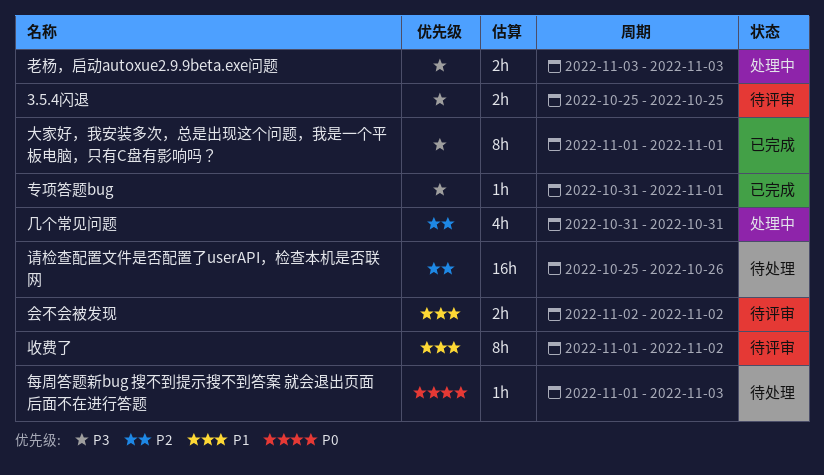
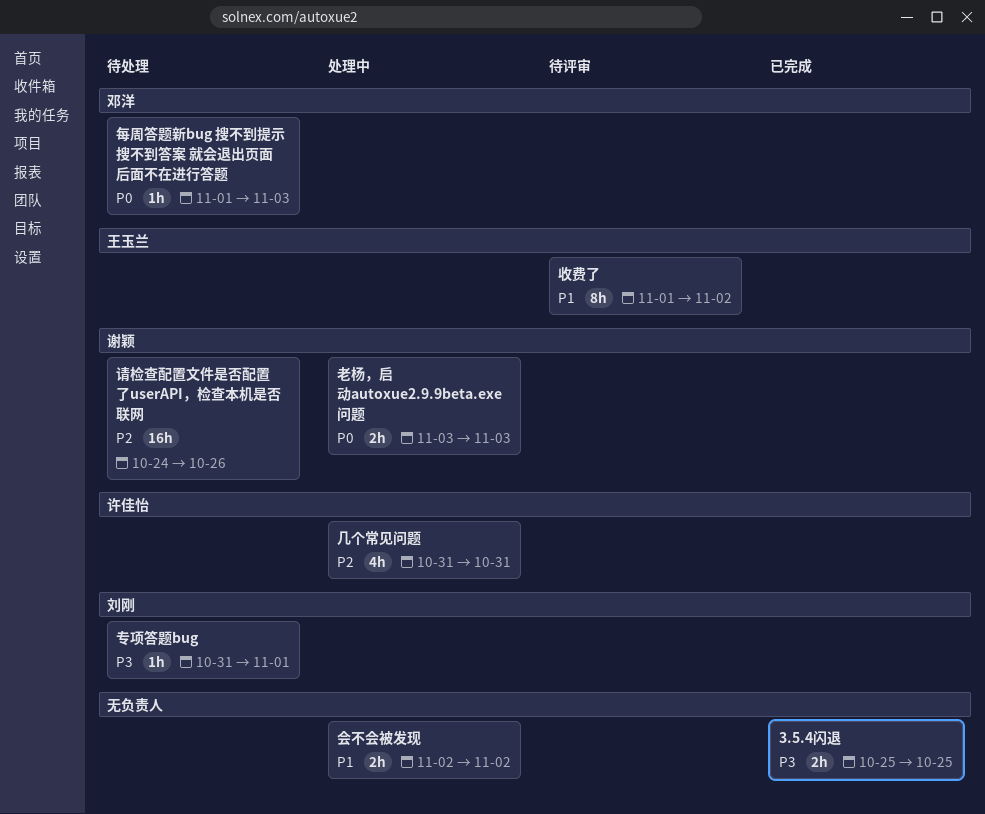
3.5.4闪退, status: 待评审 -> 已完成
专项答题bug, status: 已完成 -> 待处理
会不会被发现, status: 待评审 -> 处理中
大家好，我安装多次，总是出现这个问题，我是一个平板电脑，只有C盘有影响吗？: present -> none
老杨，启动autoxue2.9.9beta.exe问题, priority: P3 -> P0
请检查配置文件是否配置了userAPI，检查本机是否联网, start: Oct 25 -> Oct 24

